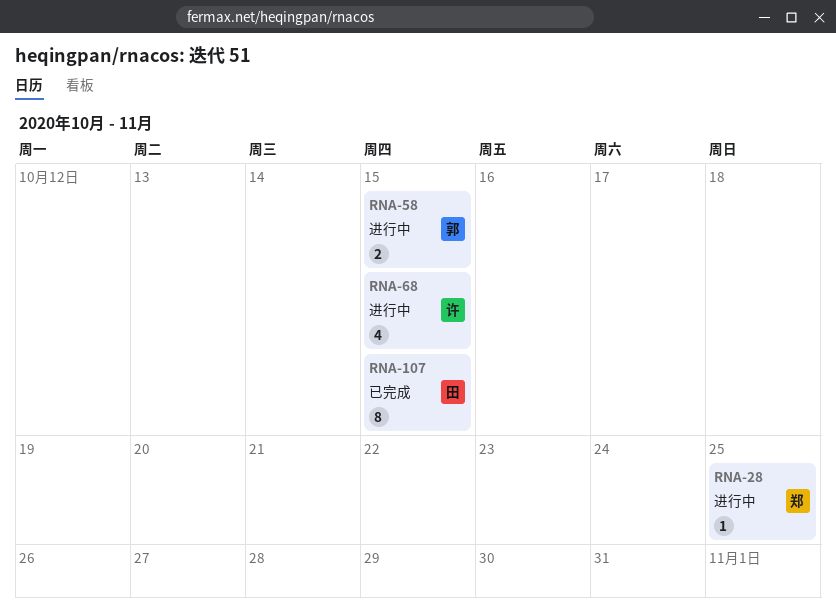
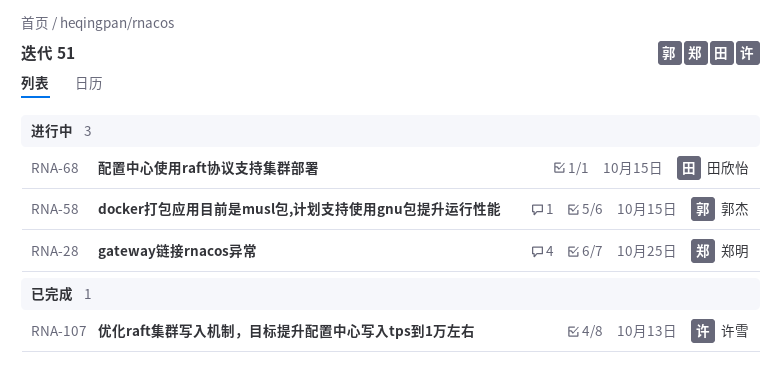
RNA-68, owner: 许雪 -> 田欣怡
RNA-107, owner: 田欣怡 -> 许雪
RNA-107, due: Oct 15 -> Oct 13

